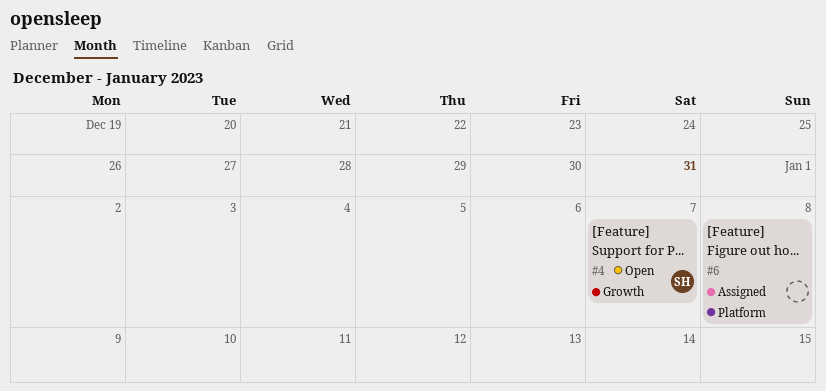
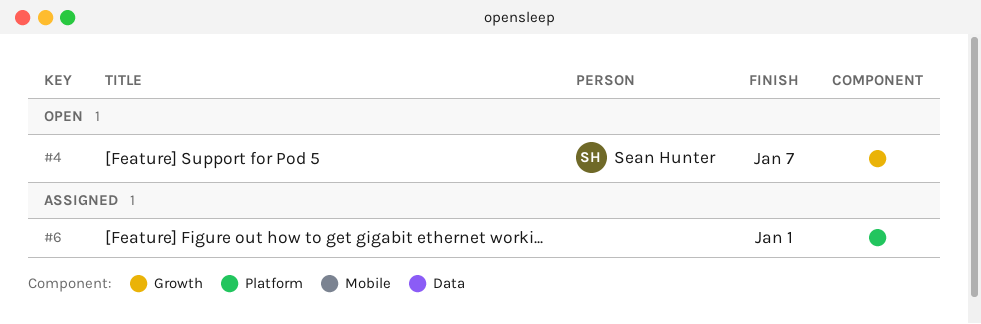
#6, due: Jan 8 -> Jan 1

